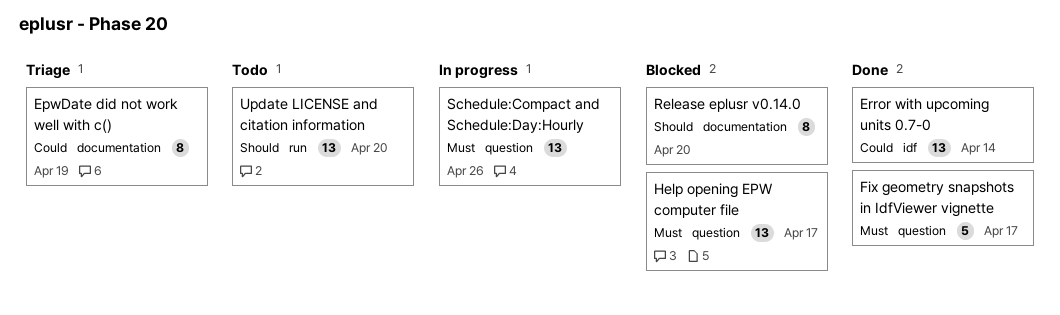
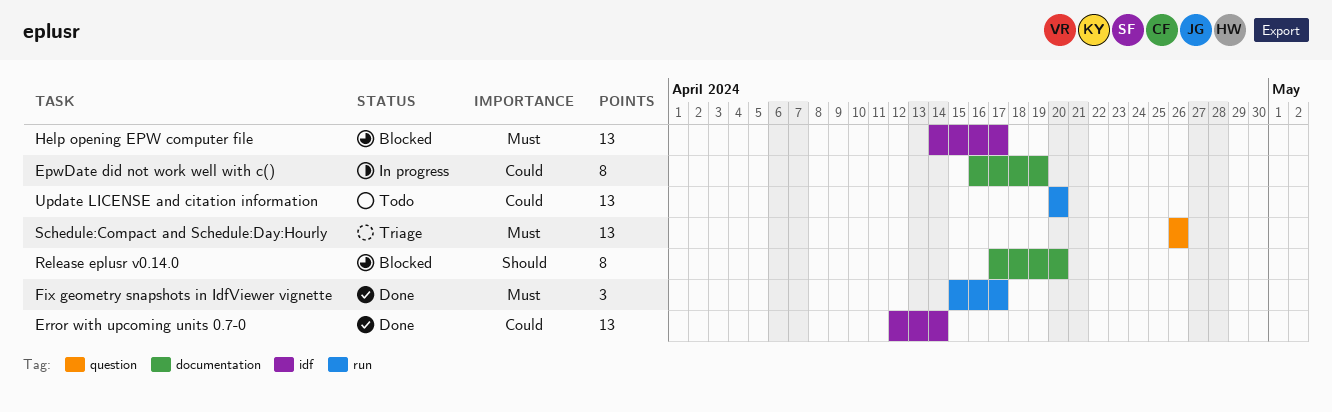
EpwDate did not work well with c(), status: Triage -> In progress
Fix geometry snapshots in IdfViewer vignette, label: question -> run
Fix geometry snapshots in IdfViewer vignette, estimate: 5 -> 3
Help opening EPW computer file, label: question -> idf
Schedule:Compact and Schedule:Day:Hourly, status: In progress -> Triage
Update LICENSE and citation information, priority: Should -> Could

